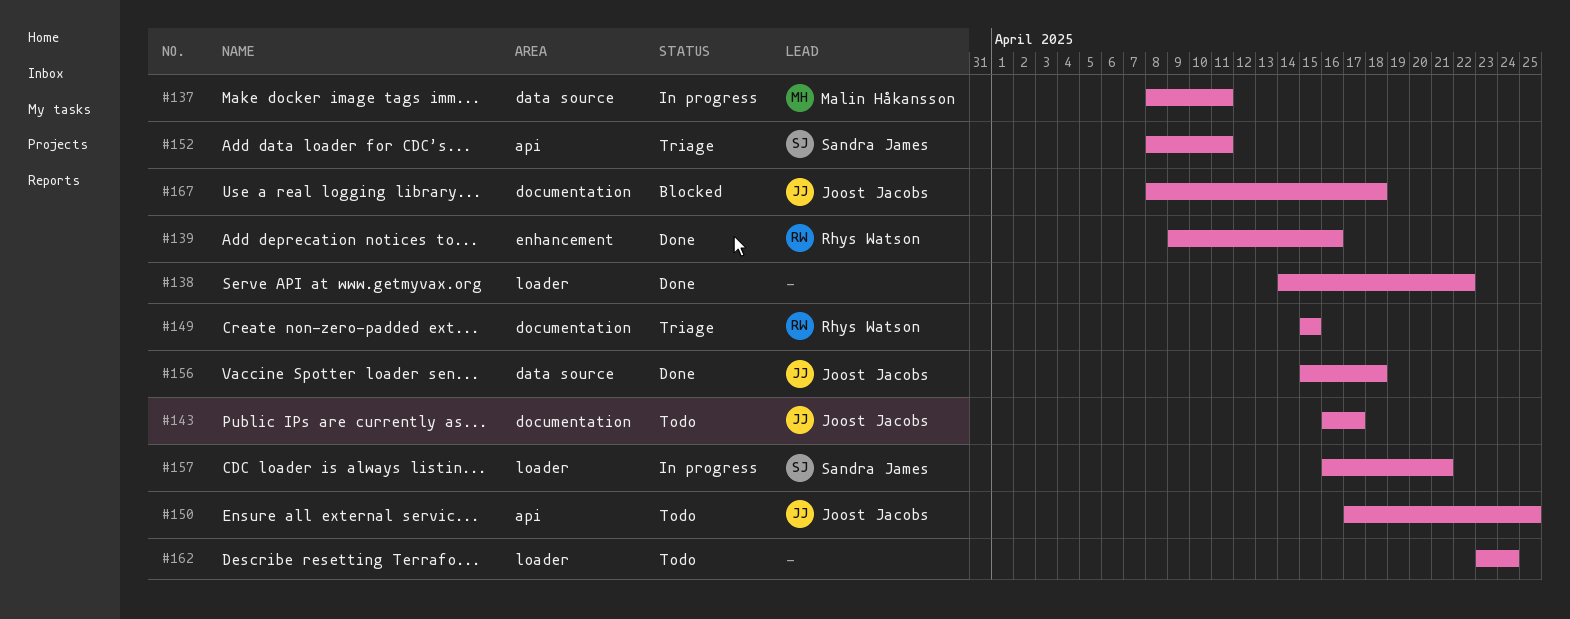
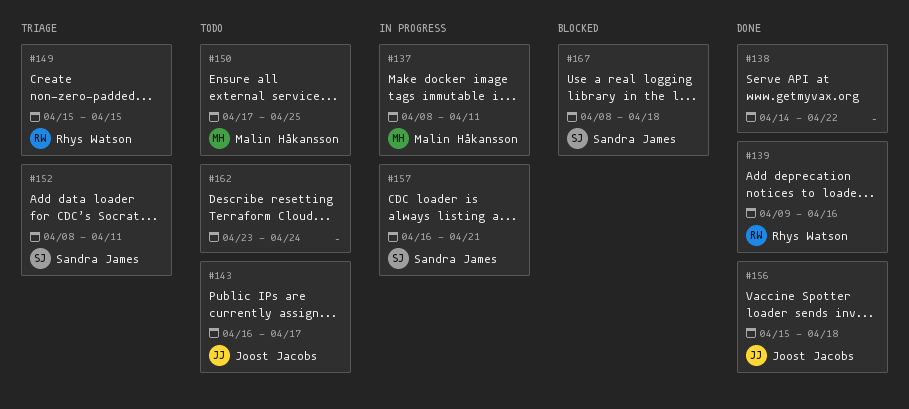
#150, owner: Joost Jacobs -> Malin Håkansson
#167, owner: Joost Jacobs -> Sandra James

